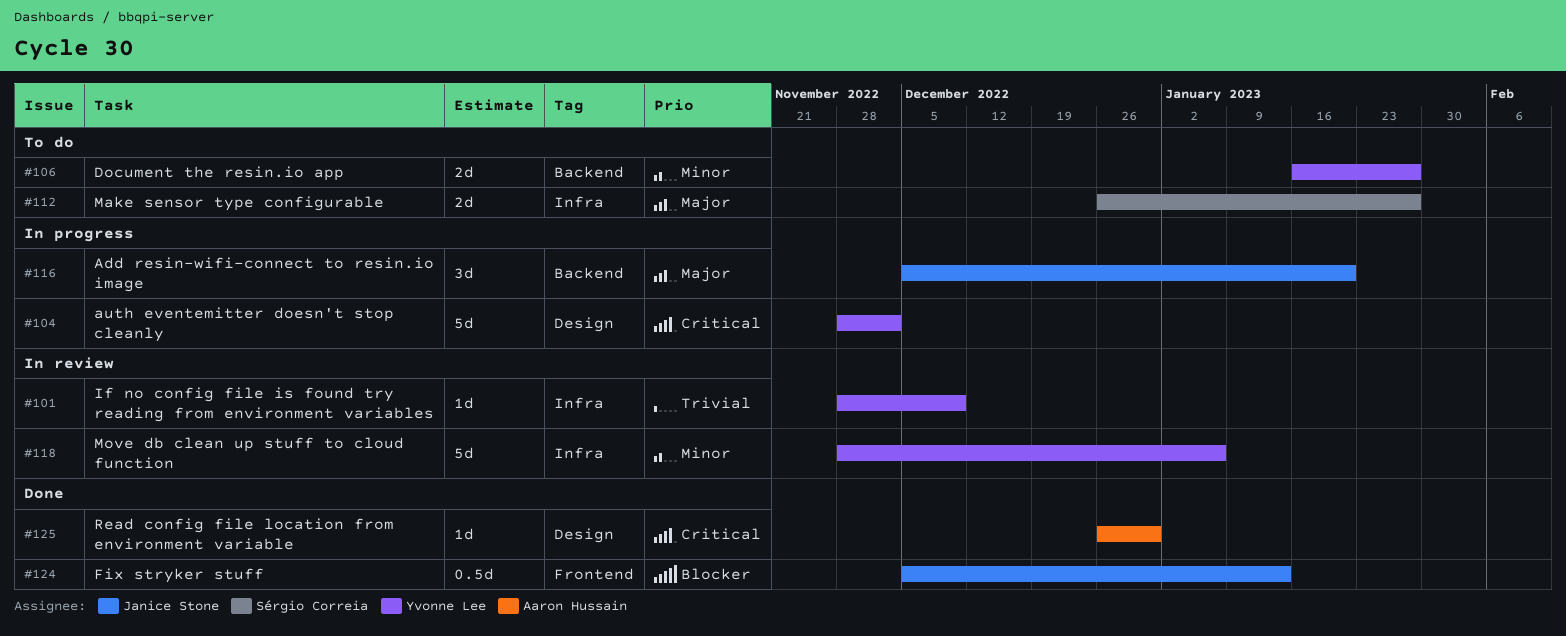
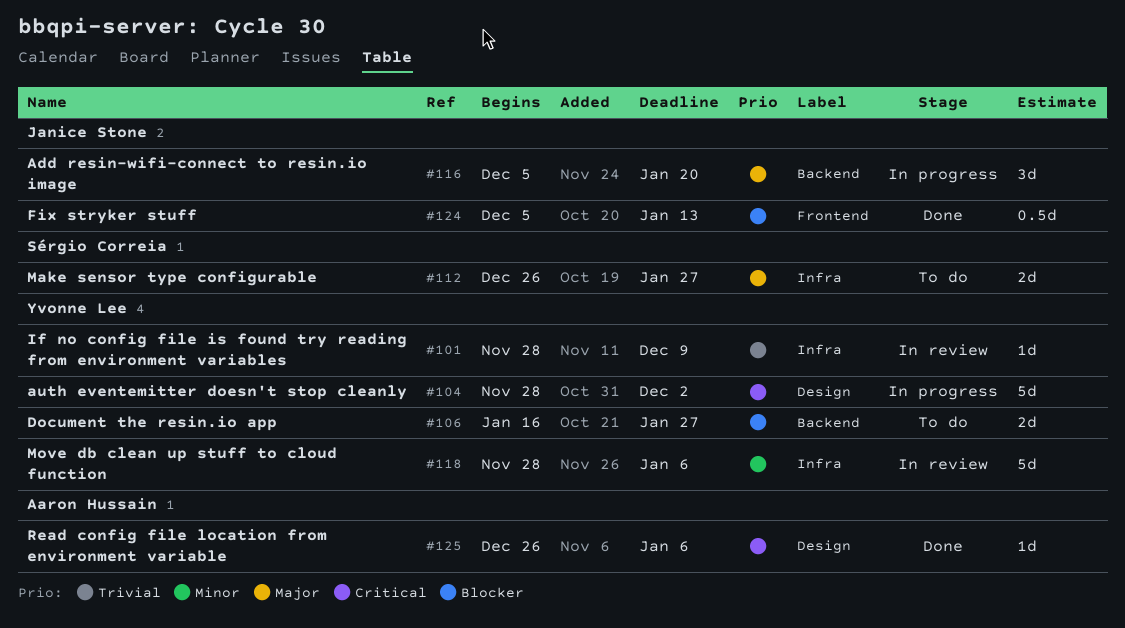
#106, priority: Minor -> Blocker
#125, due: Dec 30 -> Jan 6

